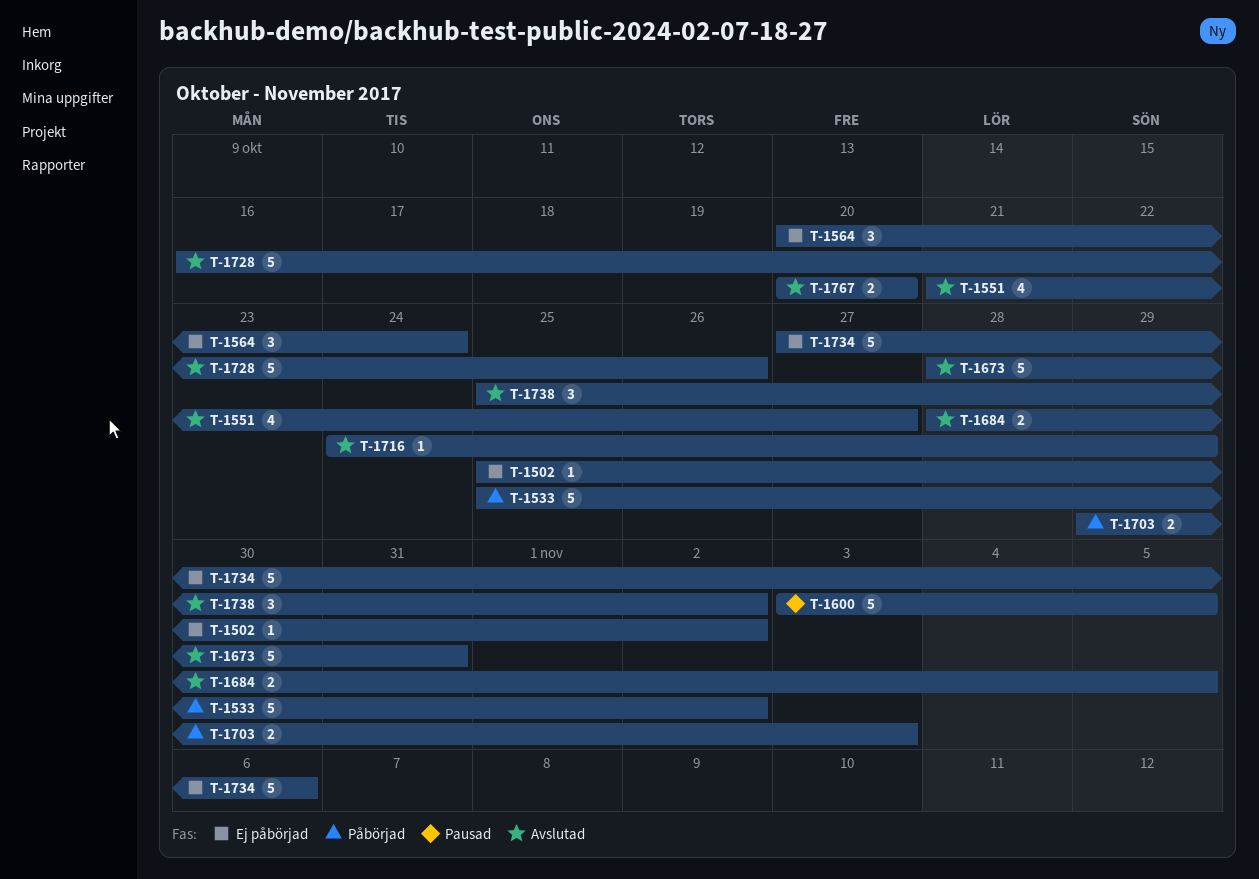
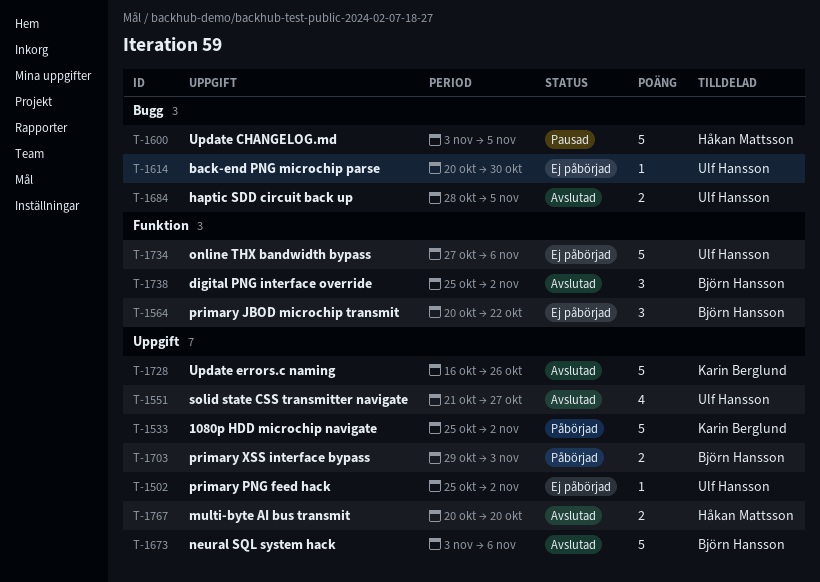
T-1564, due: Oct 24 -> Oct 22
T-1614: none -> present
T-1673, start: Oct 28 -> Nov 3
T-1673, due: Oct 31 -> Nov 6
T-1716: present -> none

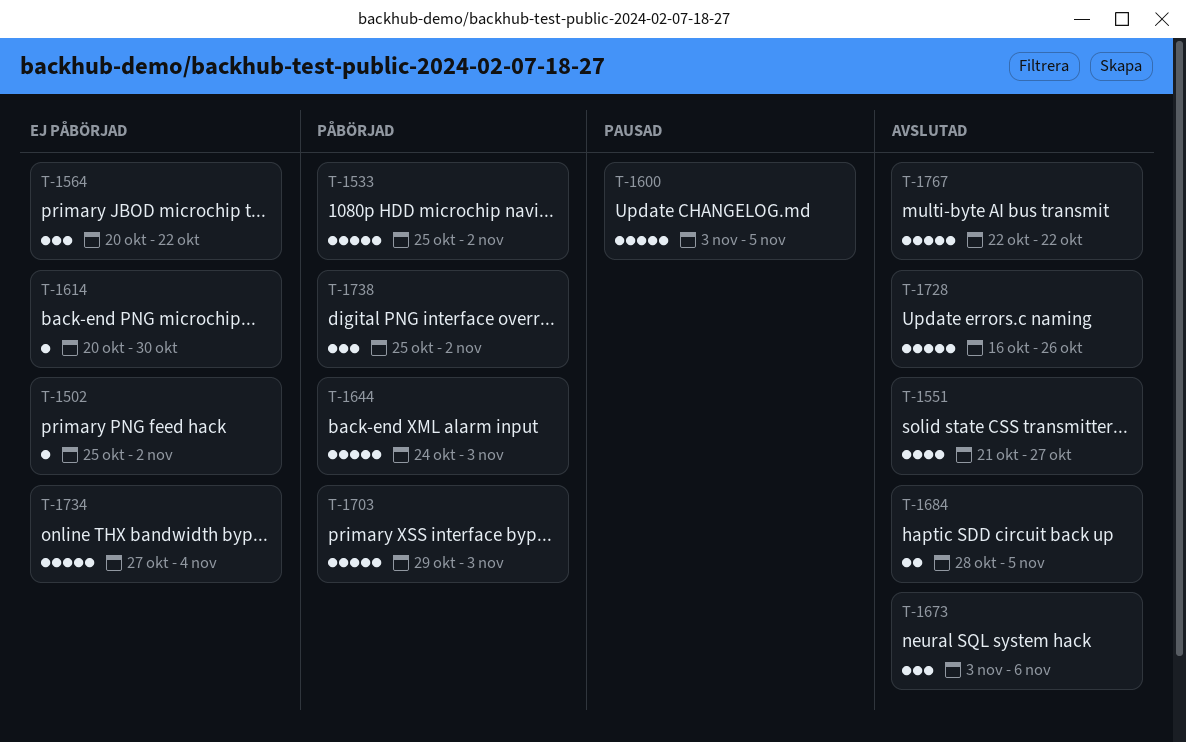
T-1644: none -> present
T-1673, estimate: 5 -> 3
T-1703, estimate: 2 -> 5
T-1734, due: Nov 6 -> Nov 4
T-1738, status: Avslutad -> Påbörjad
T-1767, estimate: 2 -> 5
T-1767, start: Oct 20 -> Oct 22
T-1767, due: Oct 20 -> Oct 22

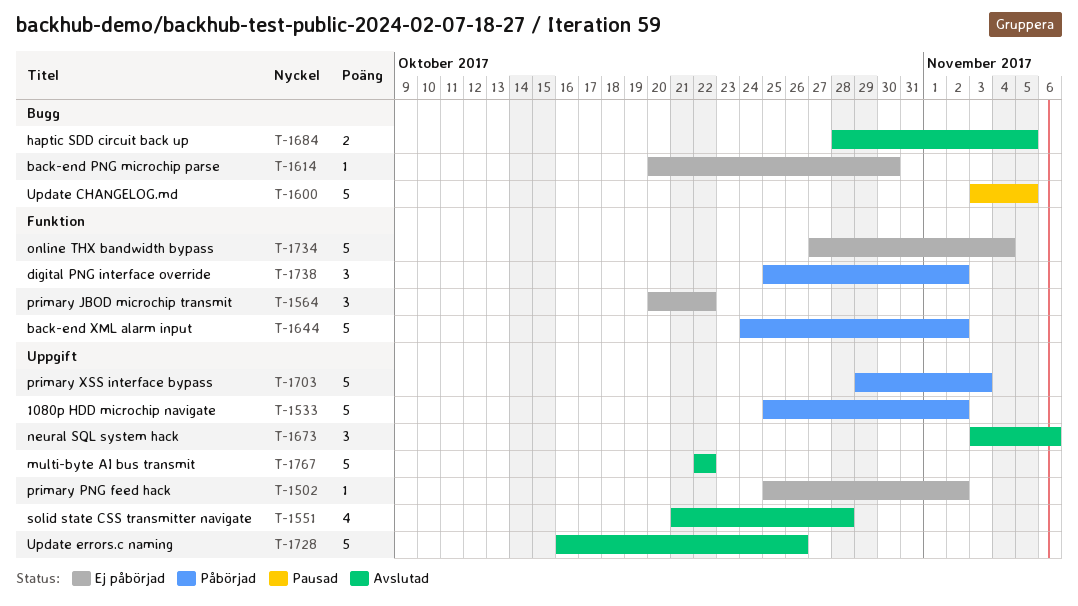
T-1551, due: Oct 27 -> Oct 28
T-1644, due: Nov 3 -> Nov 2

